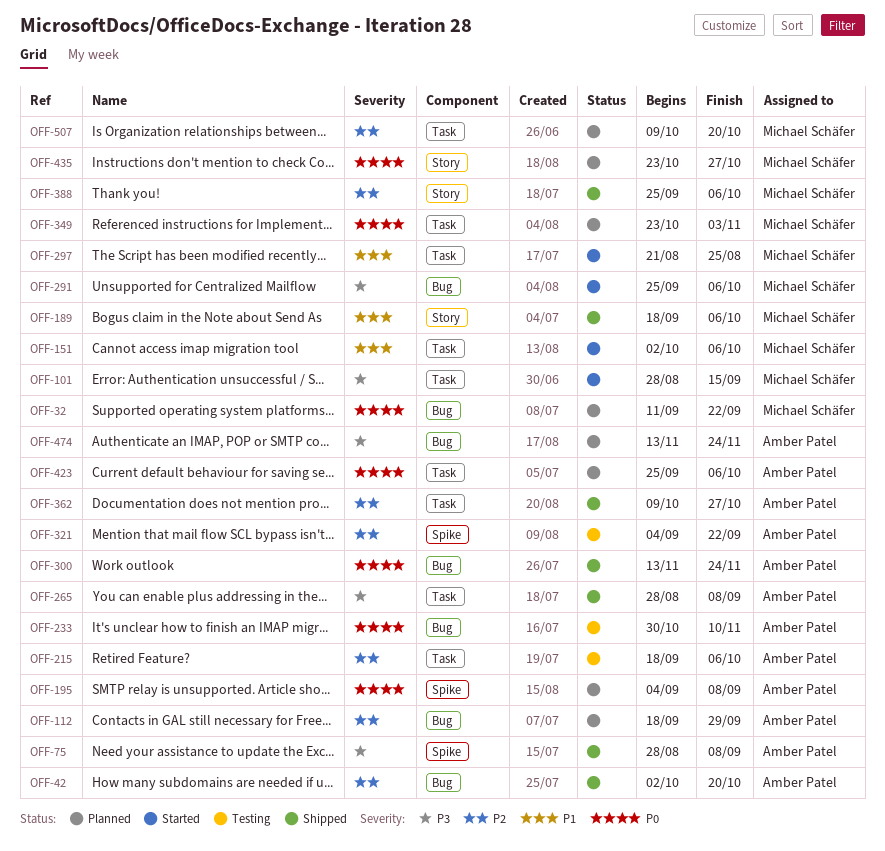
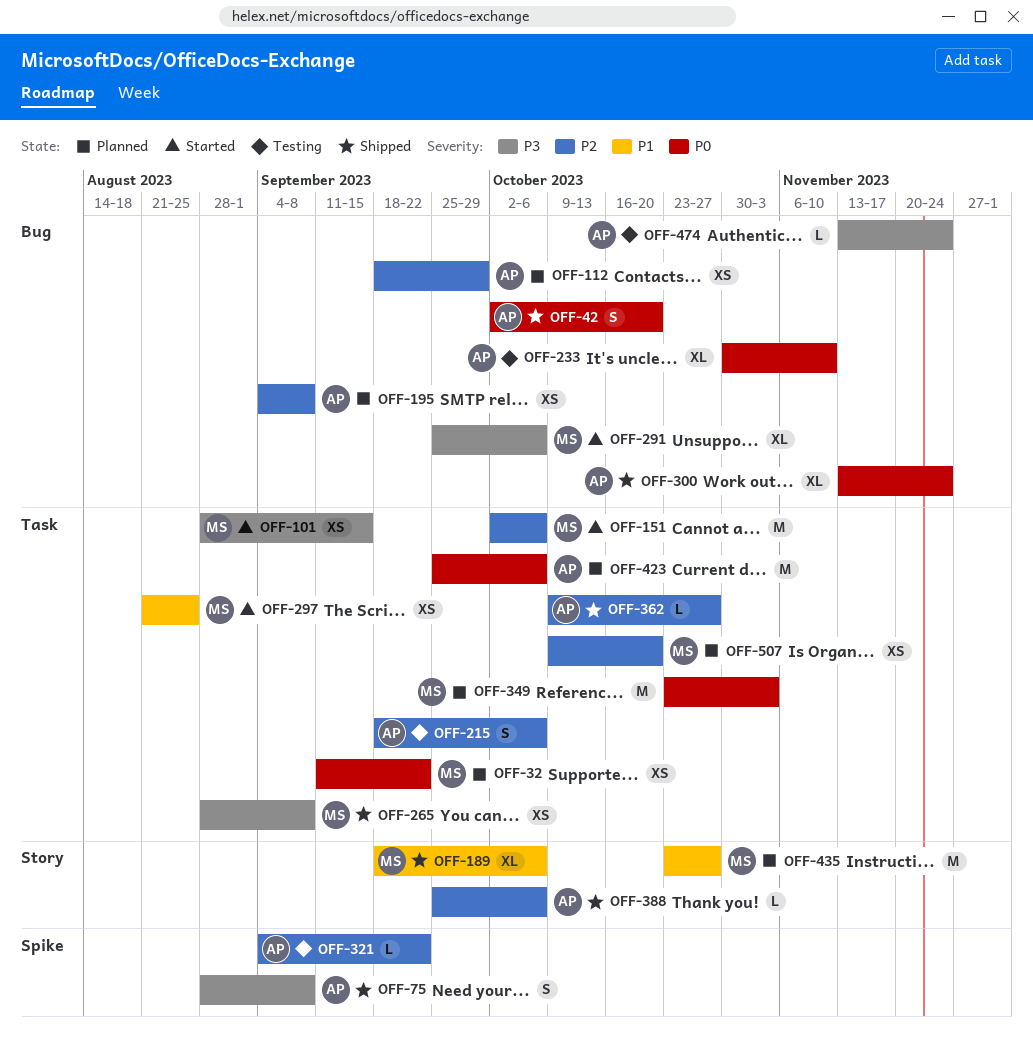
OFF-32, label: Bug -> Task
OFF-42, priority: P2 -> P0
OFF-151, priority: P1 -> P2
OFF-195, priority: P0 -> P2
OFF-195, label: Spike -> Bug
OFF-265, owner: Amber Patel -> Michael Schäfer
OFF-388, owner: Michael Schäfer -> Amber Patel
OFF-435, priority: P0 -> P1
OFF-474, status: Planned -> Testing

